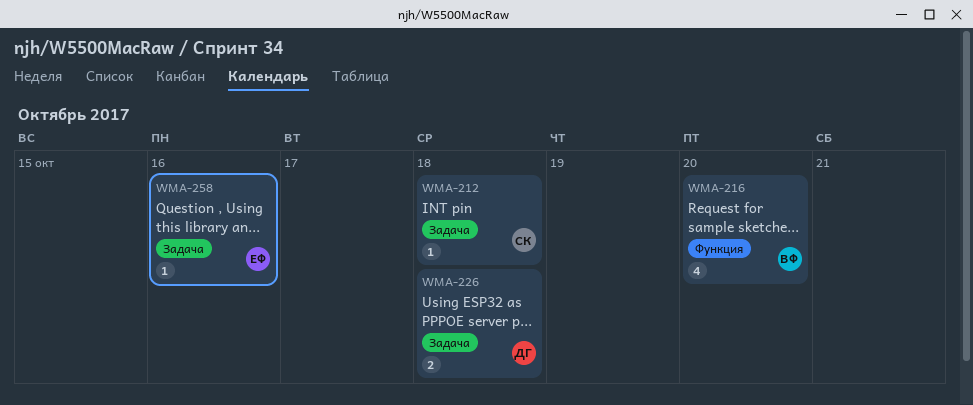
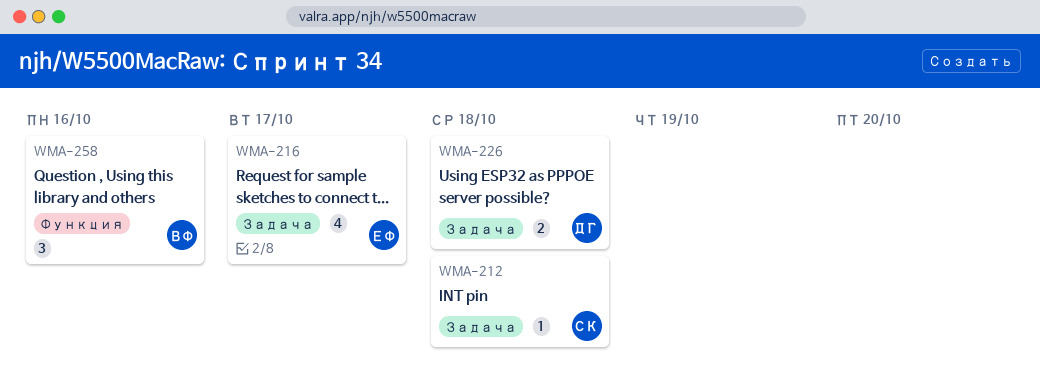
WMA-216, owner: ВФ -> ЕФ
WMA-216, label: Функция -> Задача
WMA-216, due: Oct 20 -> Oct 17
WMA-258, owner: ЕФ -> ВФ
WMA-258, label: Задача -> Функция
WMA-258, estimate: 1 -> 3

